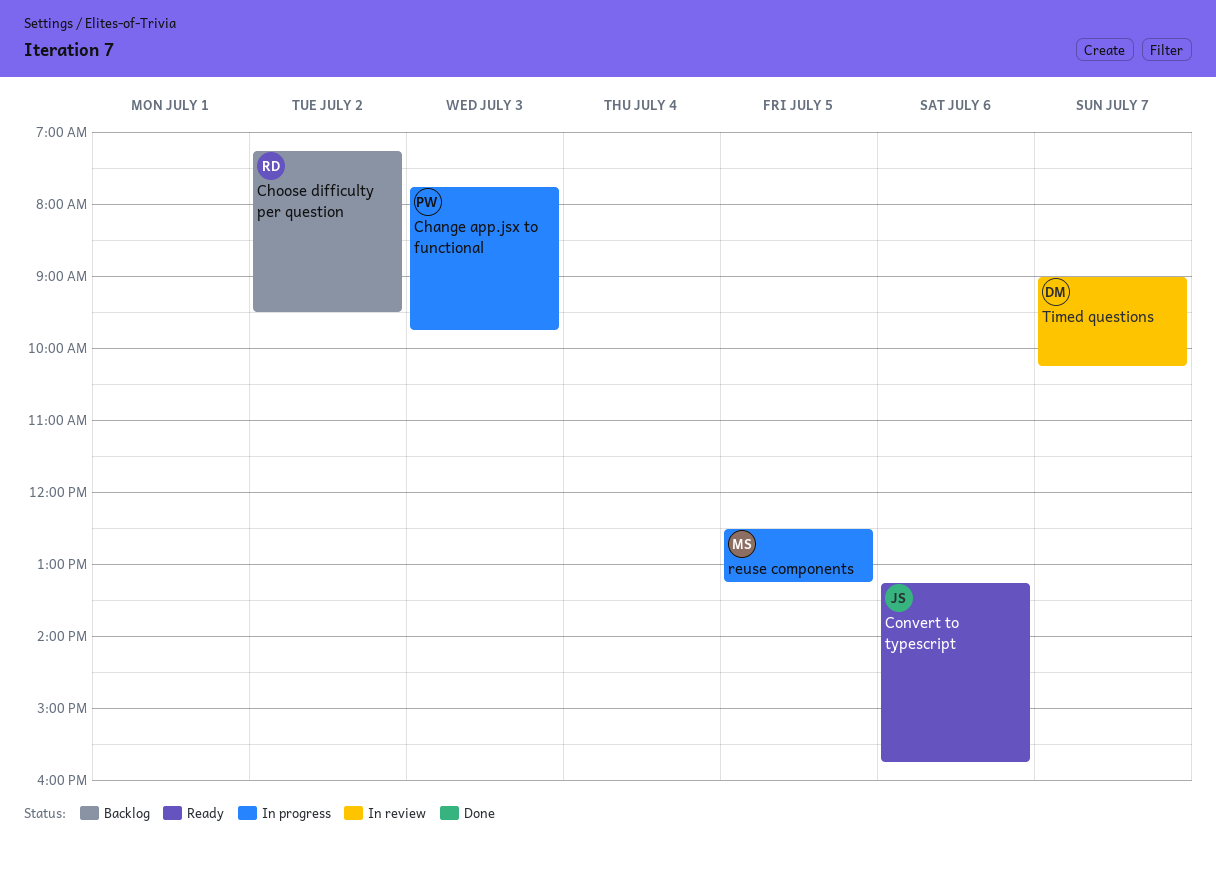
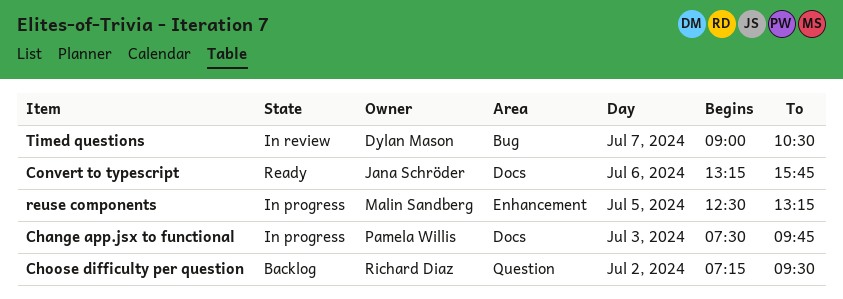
Change app.jsx to functional, begins: 07:45 -> 07:30
Timed questions, ends: 10:15 -> 10:30

